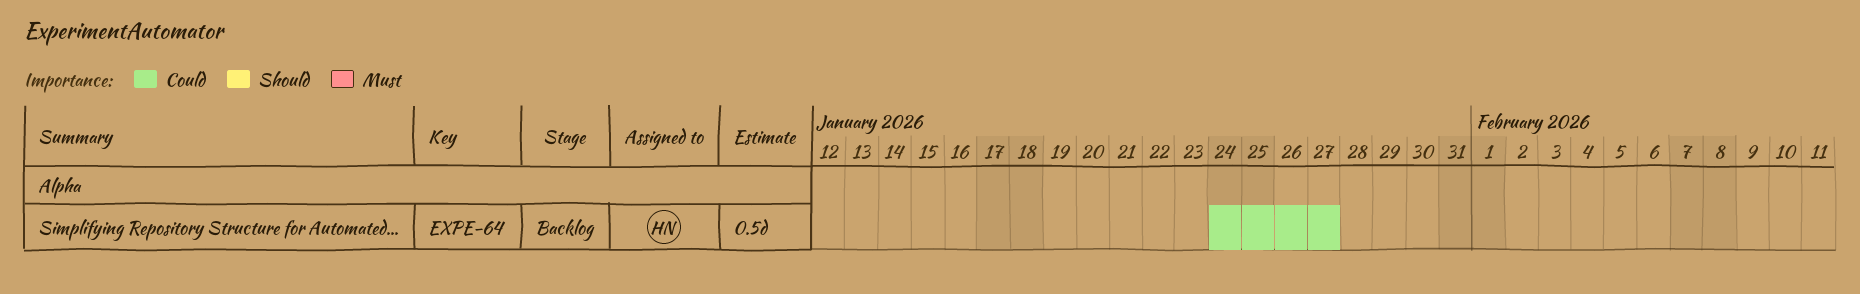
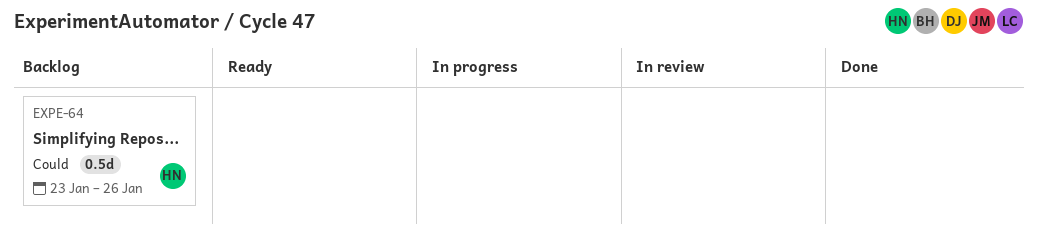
EXPE-64, start: Jan 24 -> Jan 23
EXPE-64, due: Jan 27 -> Jan 26

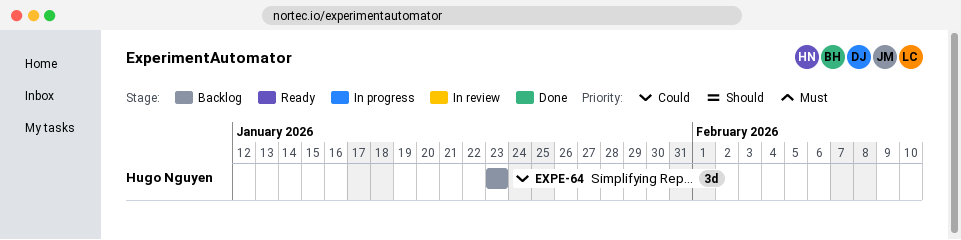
EXPE-64, estimate: 0.5d -> 3d
EXPE-64, due: Jan 26 -> Jan 23

